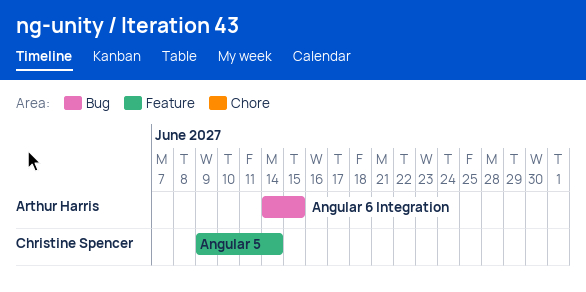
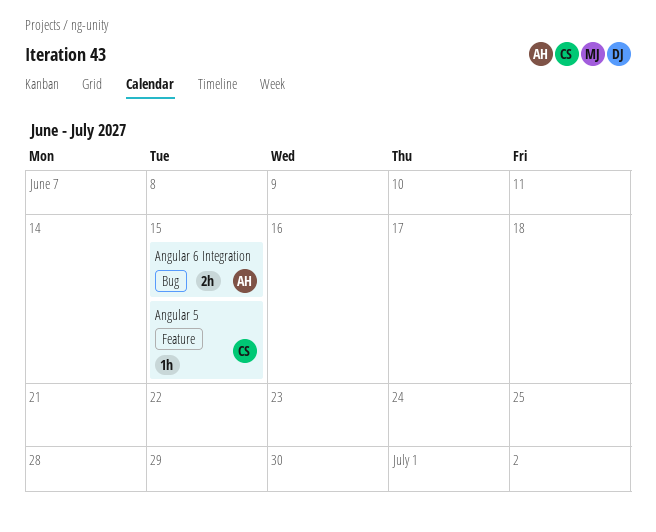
Angular 5, due: Jun 14 -> Jun 15

